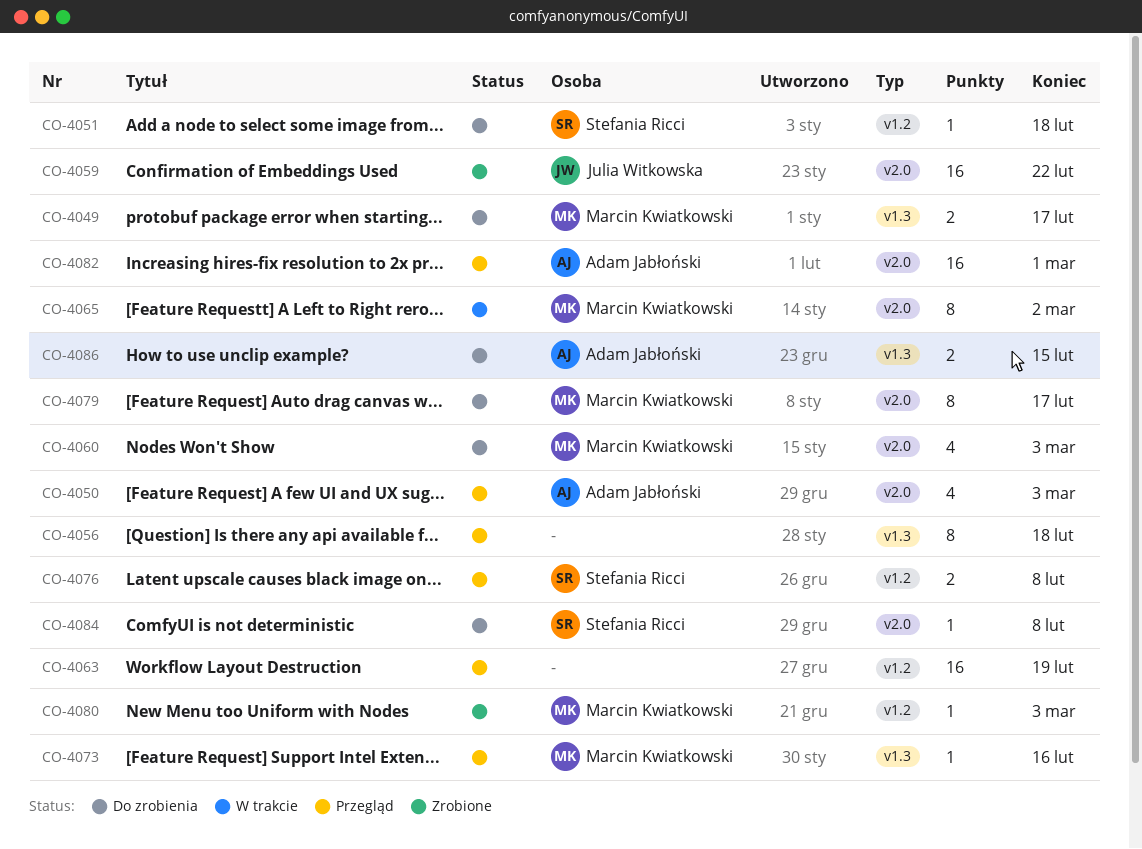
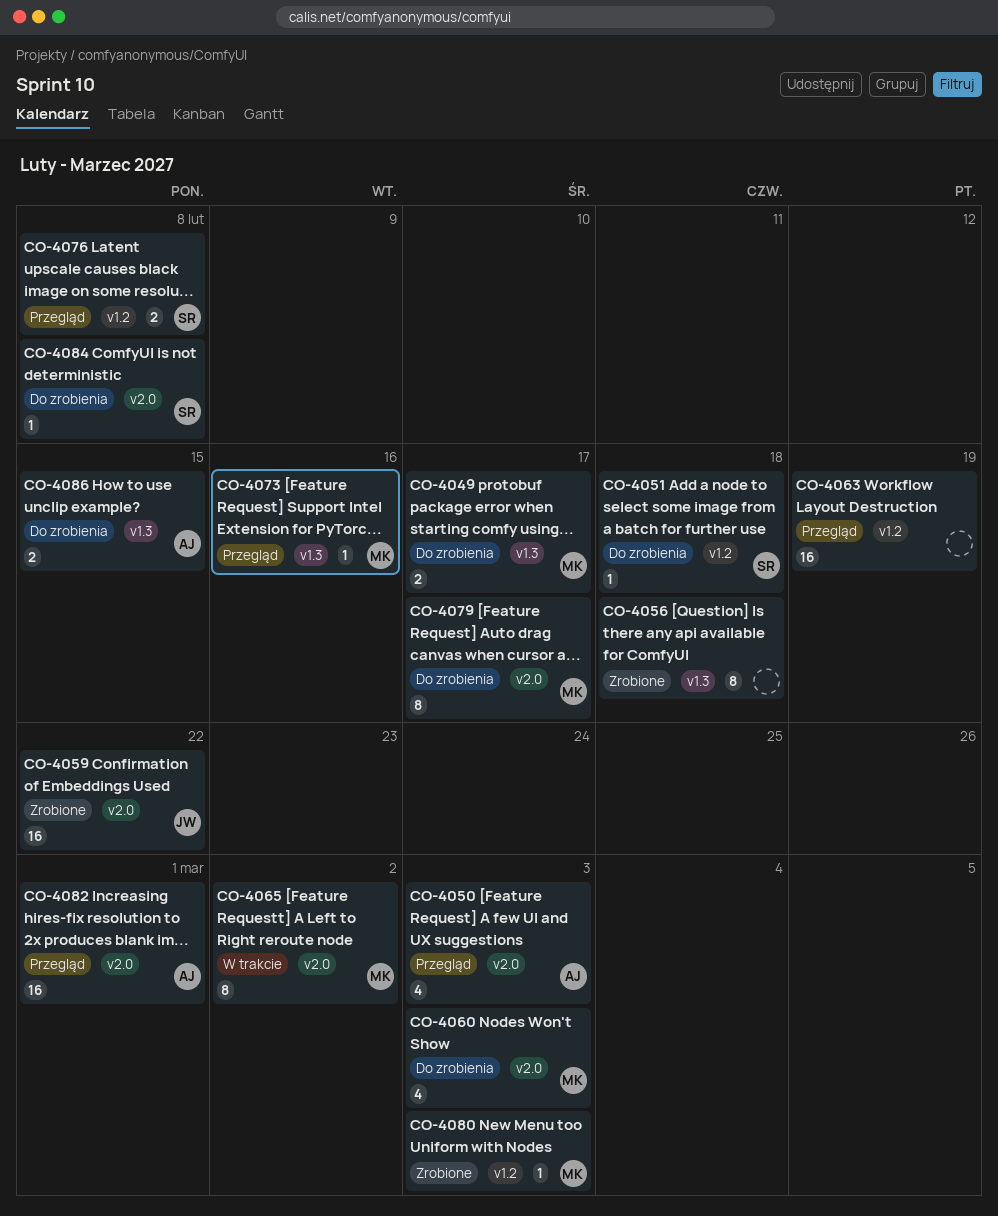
CO-4056, status: Przegląd -> Zrobione

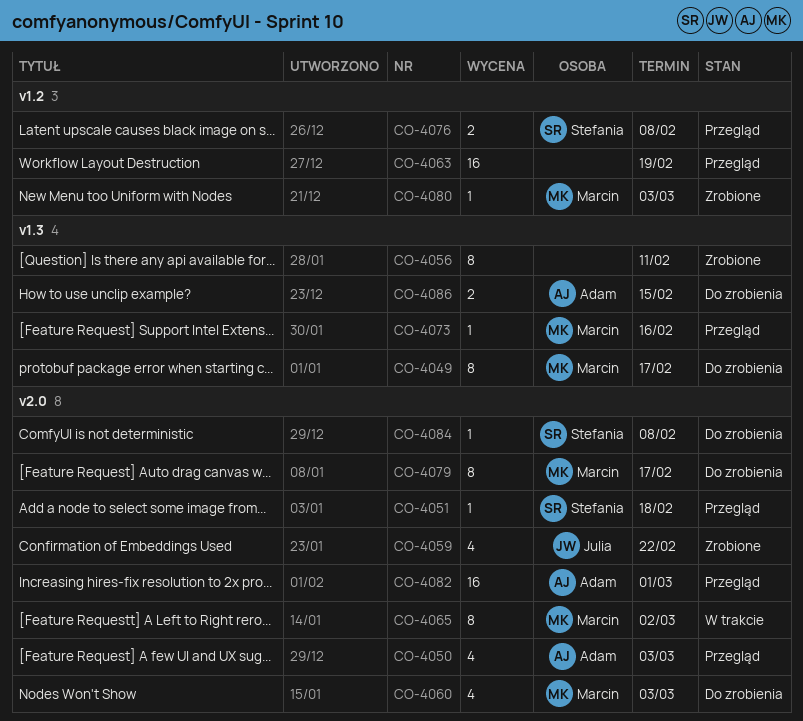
CO-4049, estimate: 2 -> 8
CO-4051, status: Do zrobienia -> Przegląd
CO-4051, label: v1.2 -> v2.0
CO-4056, due: Feb 18 -> Feb 11
CO-4059, estimate: 16 -> 4

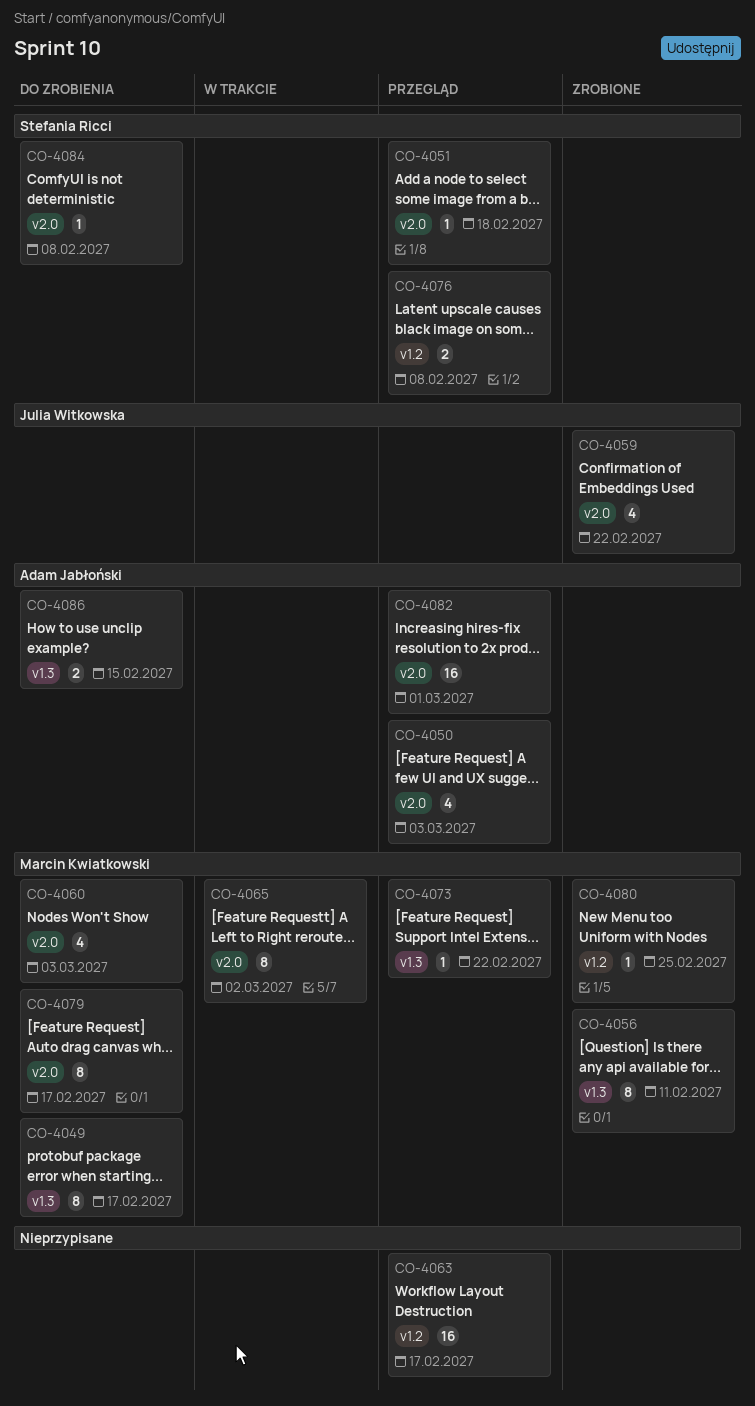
CO-4056, owner: none -> Marcin Kwiatkowski
CO-4063, due: Feb 19 -> Feb 17
CO-4073, due: Feb 16 -> Feb 22
CO-4080, due: Mar 3 -> Feb 25

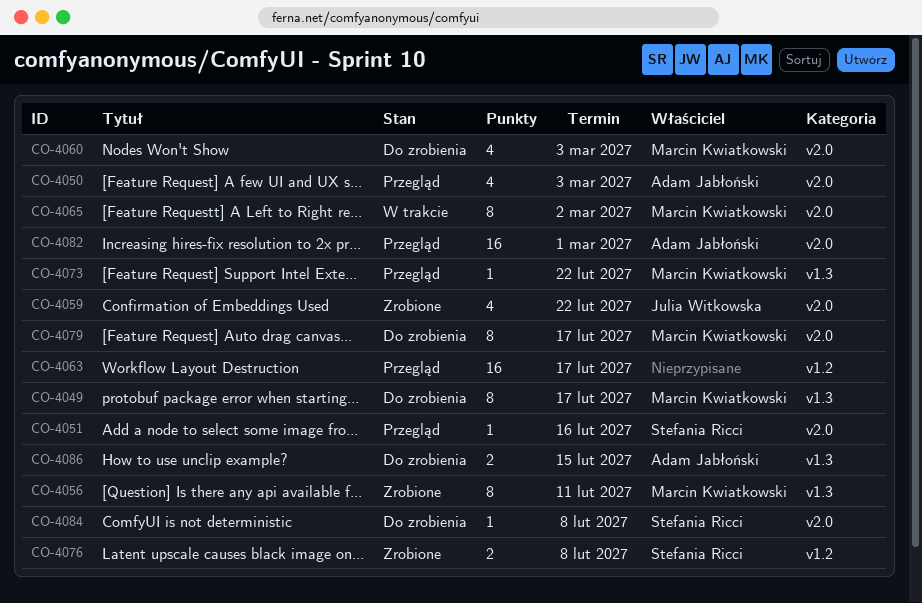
CO-4051, due: Feb 18 -> Feb 16
CO-4076, status: Przegląd -> Zrobione
CO-4080: present -> none

